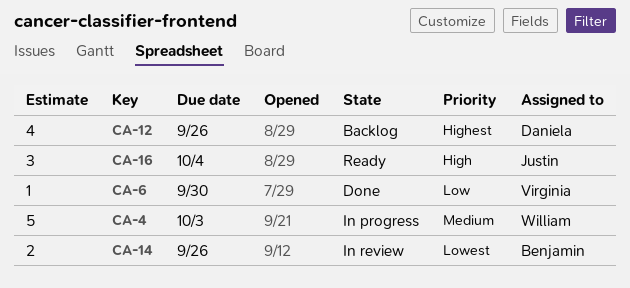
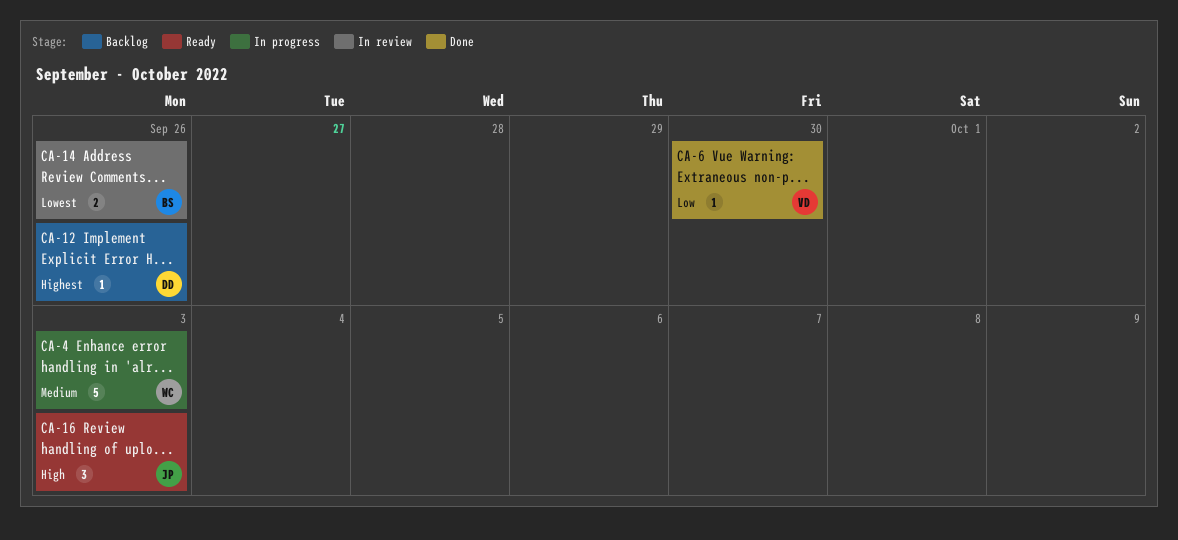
CA-12, estimate: 4 -> 1
CA-16, due: Oct 4 -> Oct 3

